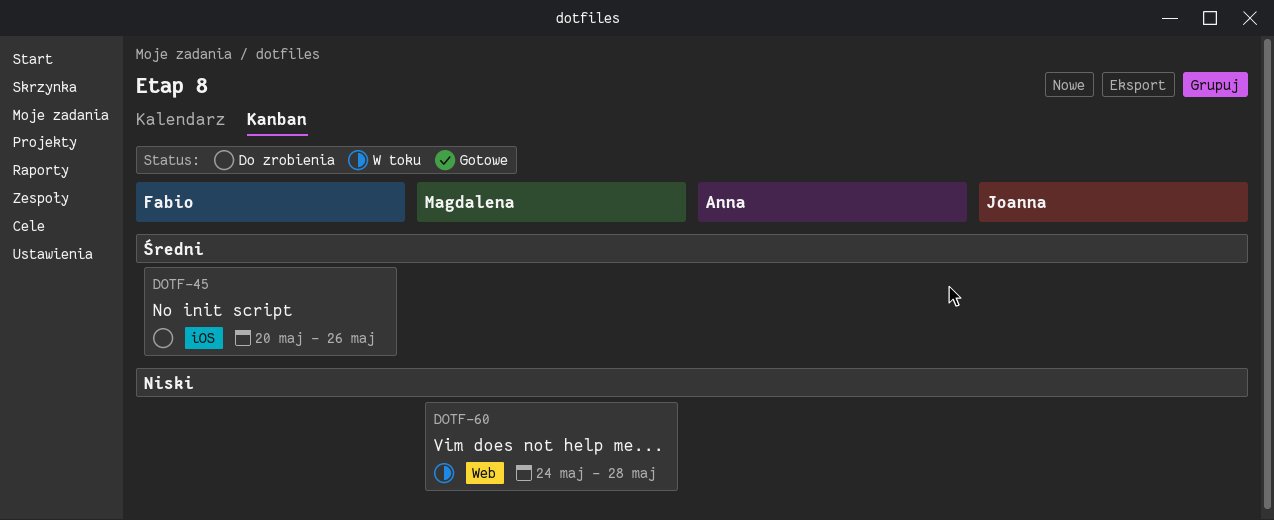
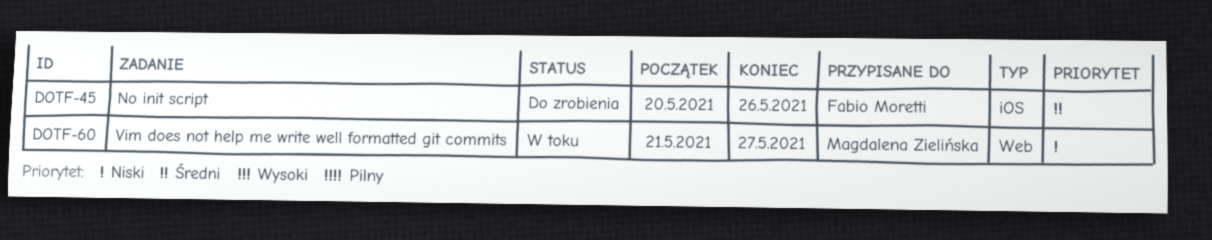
DOTF-60, start: May 24 -> May 21
DOTF-60, due: May 28 -> May 27

